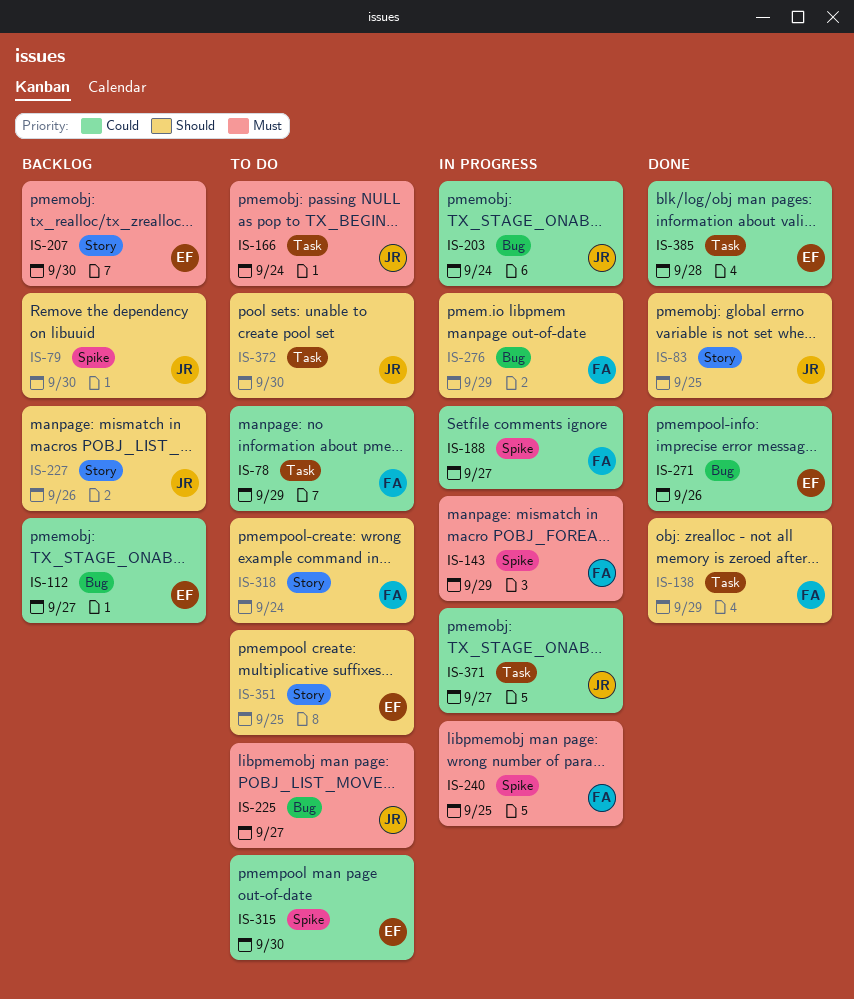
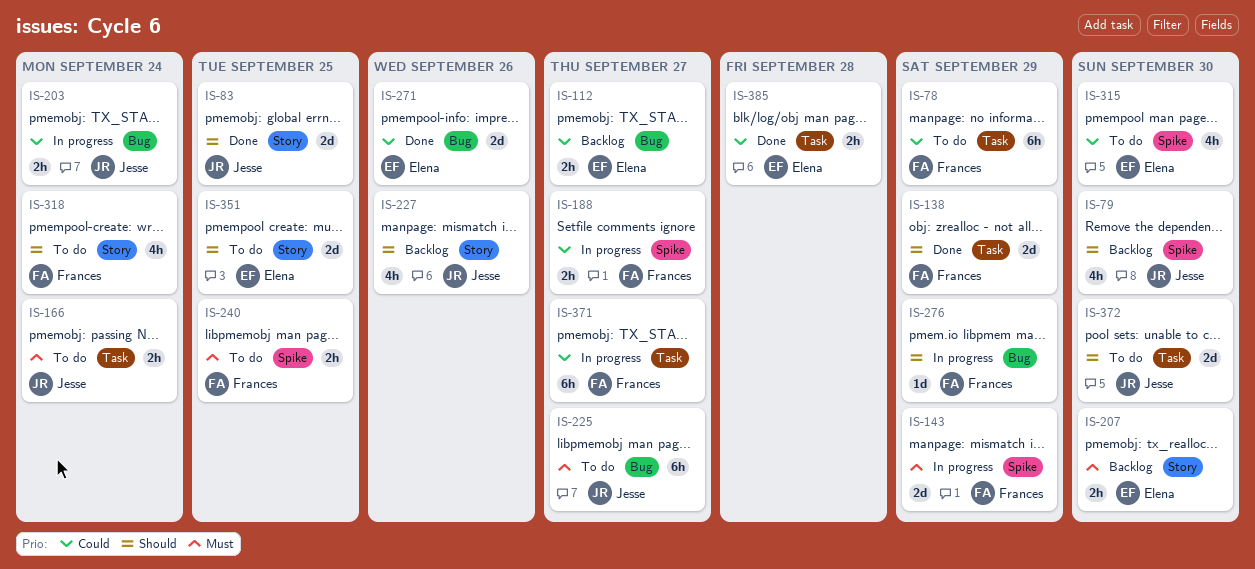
IS-240, status: In progress -> To do
IS-371, owner: Jesse -> Frances

